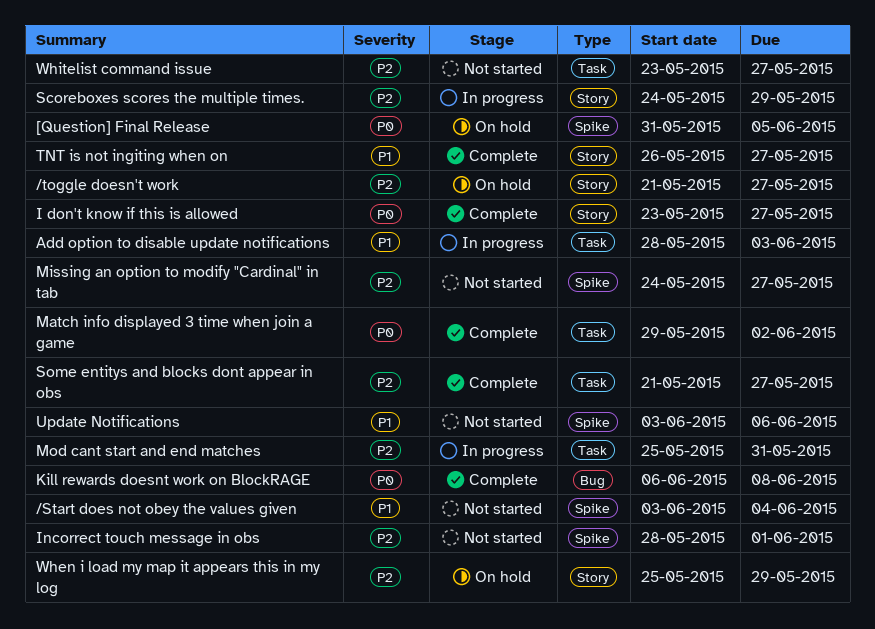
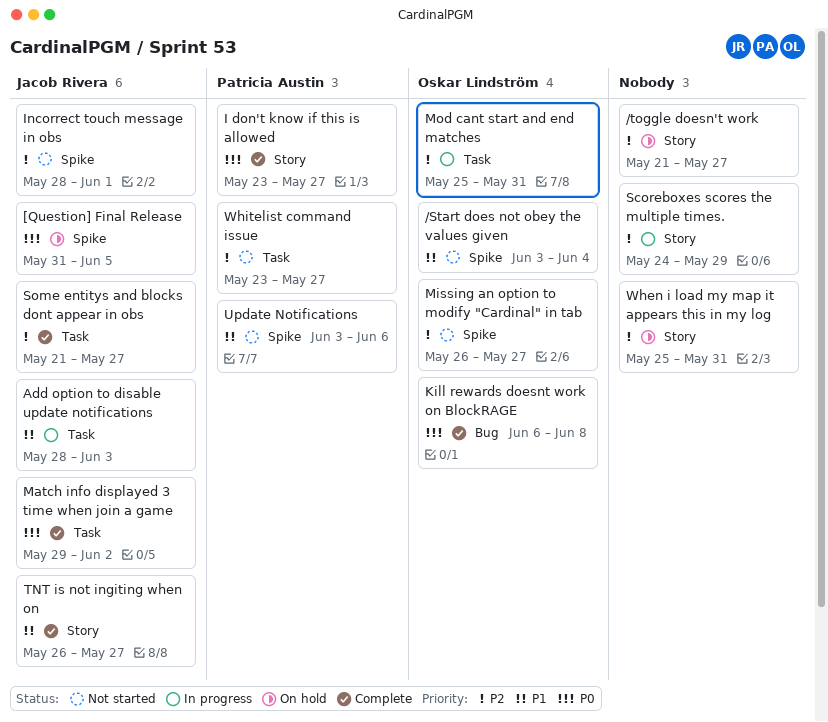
Missing an option to modify "Cardinal" in tab, start: May 24 -> May 26
When i load my map it appears this in my log, due: May 29 -> May 31

